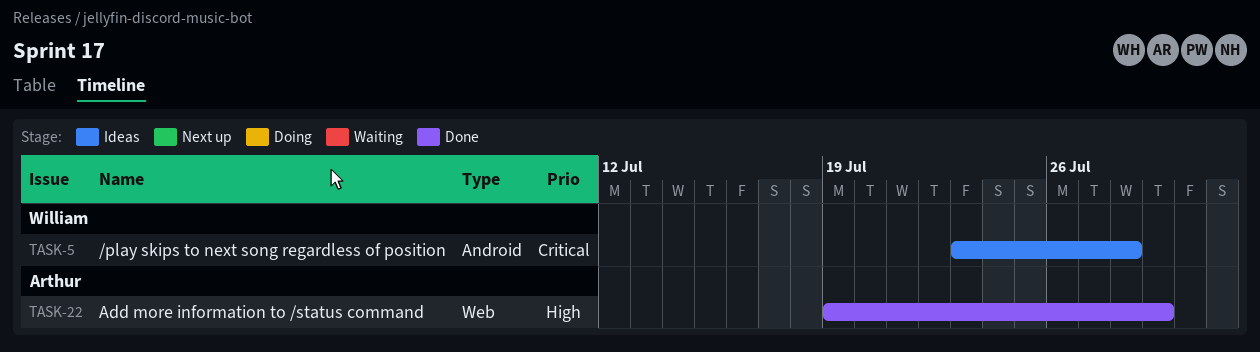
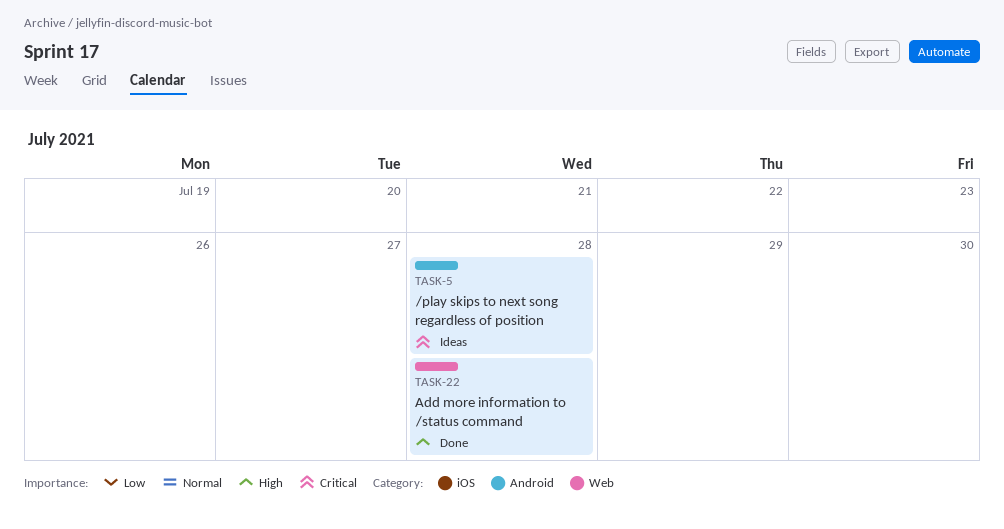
TASK-22, due: Jul 29 -> Jul 28

